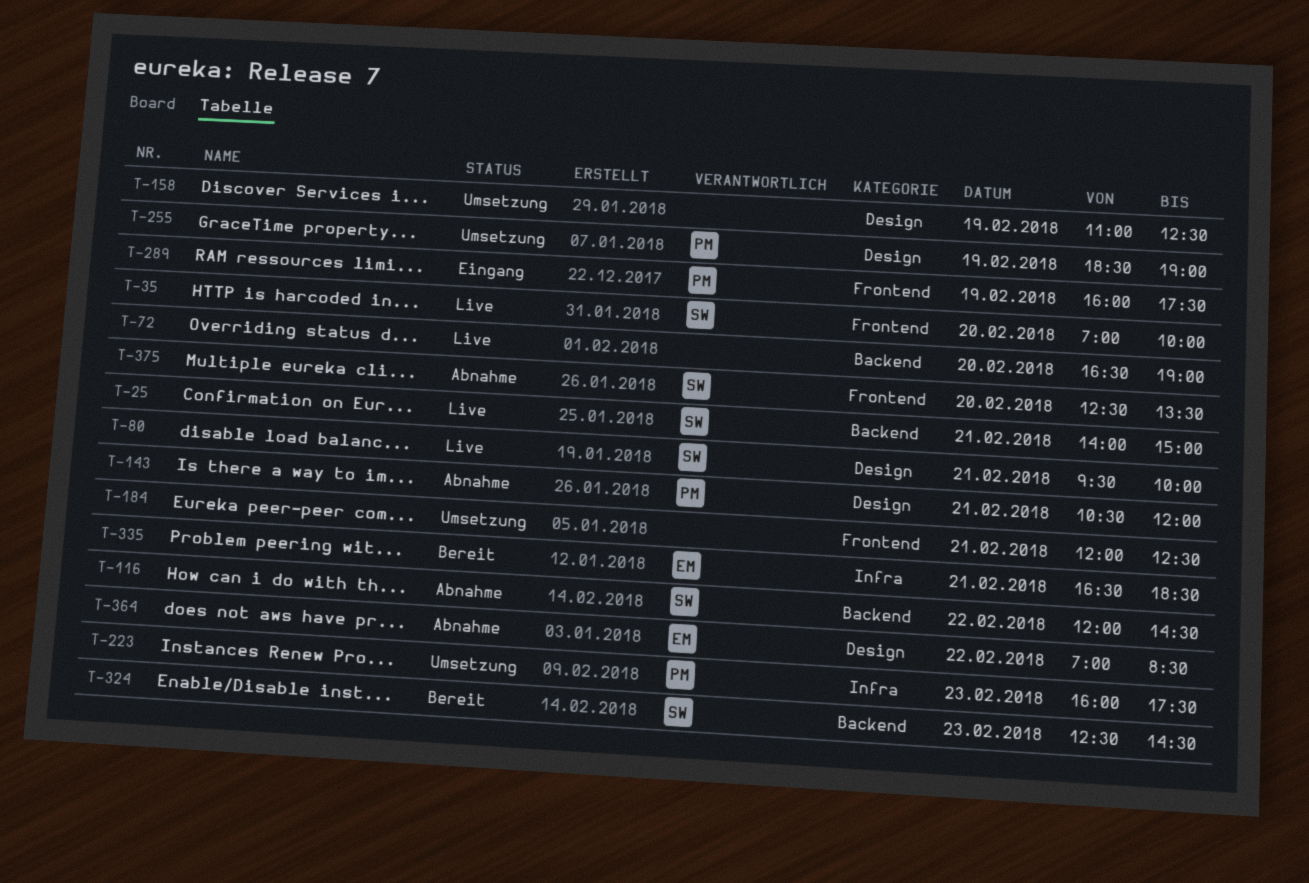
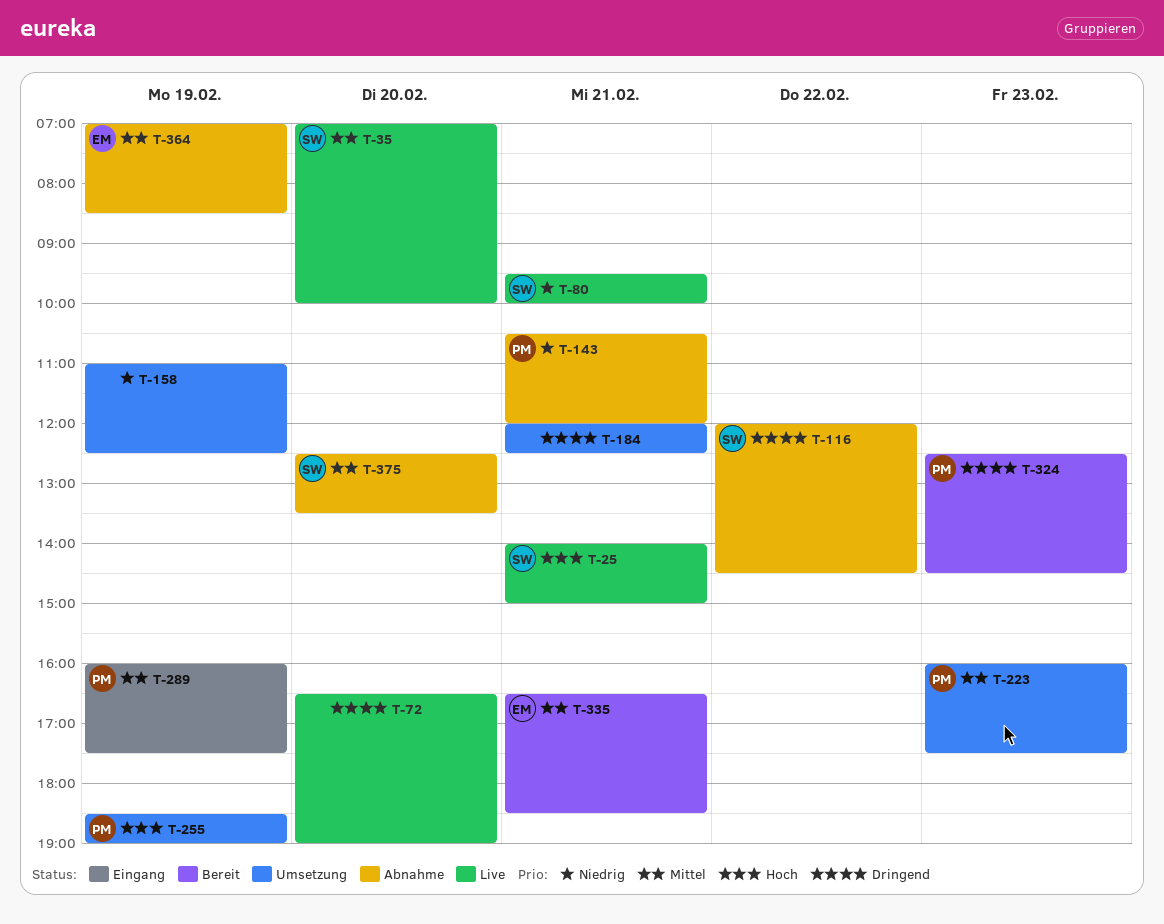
T-324, owner: SW -> PM
T-364, day: Feb 22 -> Feb 19

